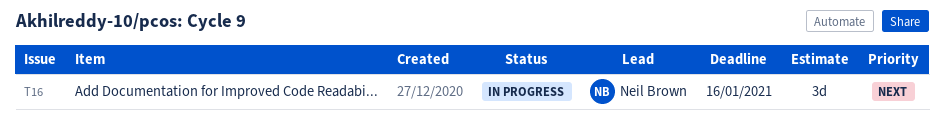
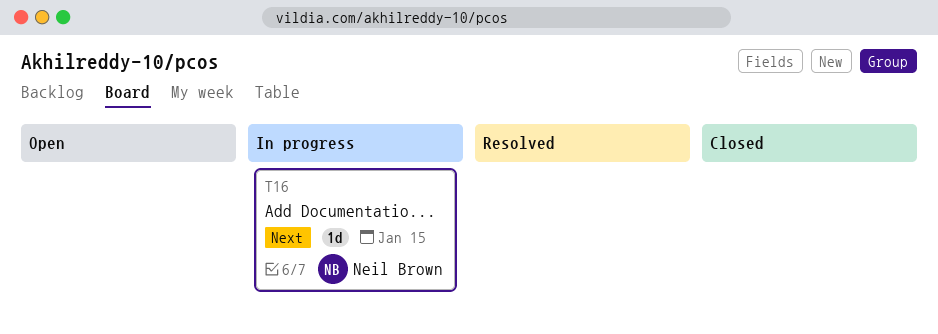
T16, estimate: 3d -> 1d
T16, due: Jan 16 -> Jan 15

